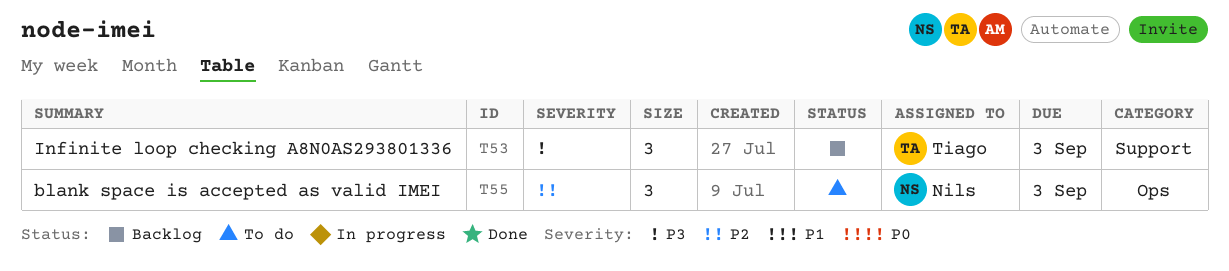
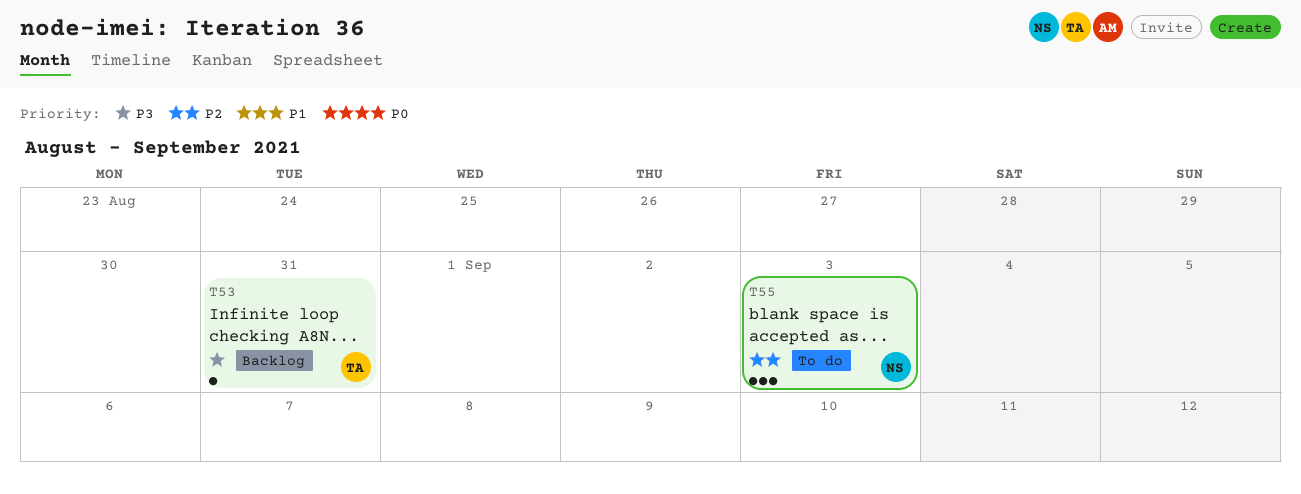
T53, estimate: 3 -> 1
T53, due: Sep 3 -> Aug 31

